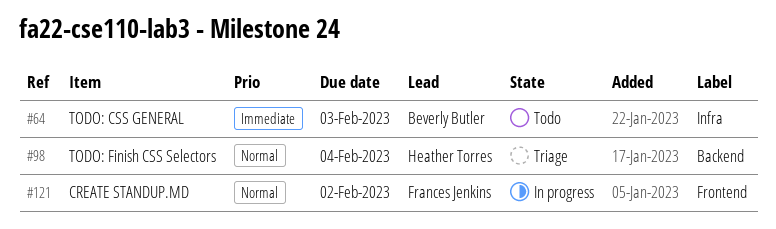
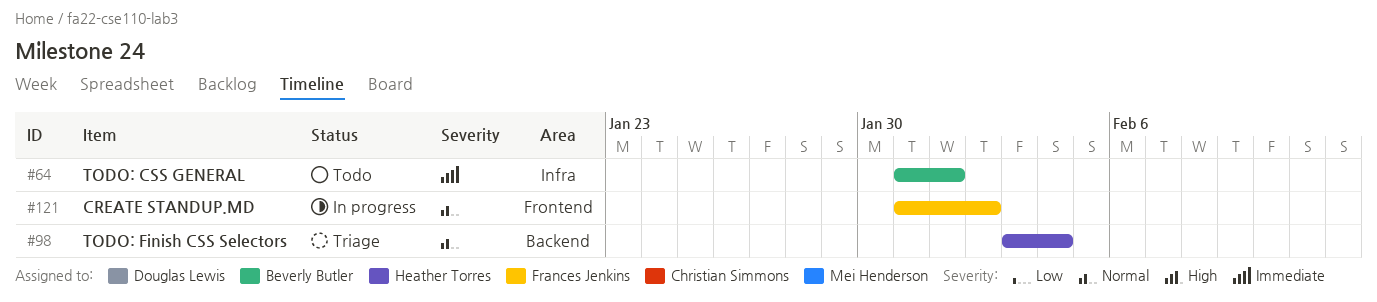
#64, due: Feb 3 -> Feb 1

